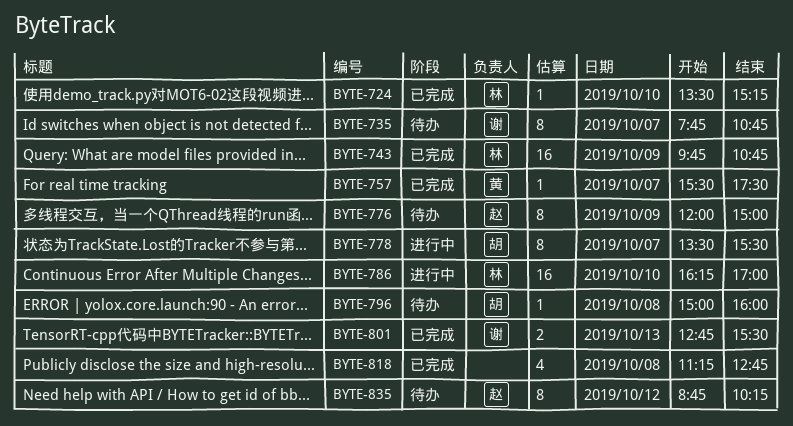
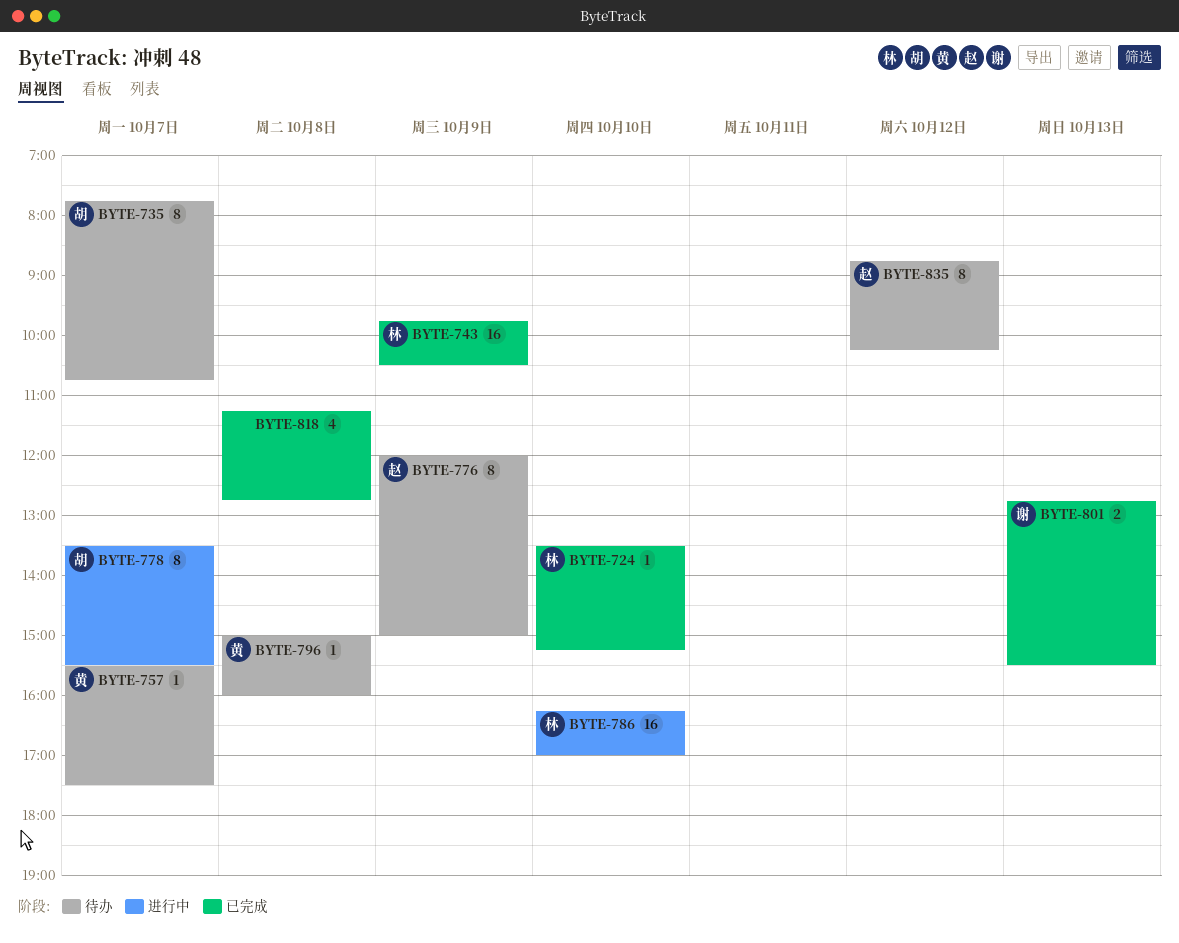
BYTE-735, owner: 谢 -> 胡
BYTE-743, ends: 10:45 -> 10:30
BYTE-757, status: 已完成 -> 待办
BYTE-796, owner: 胡 -> 黄

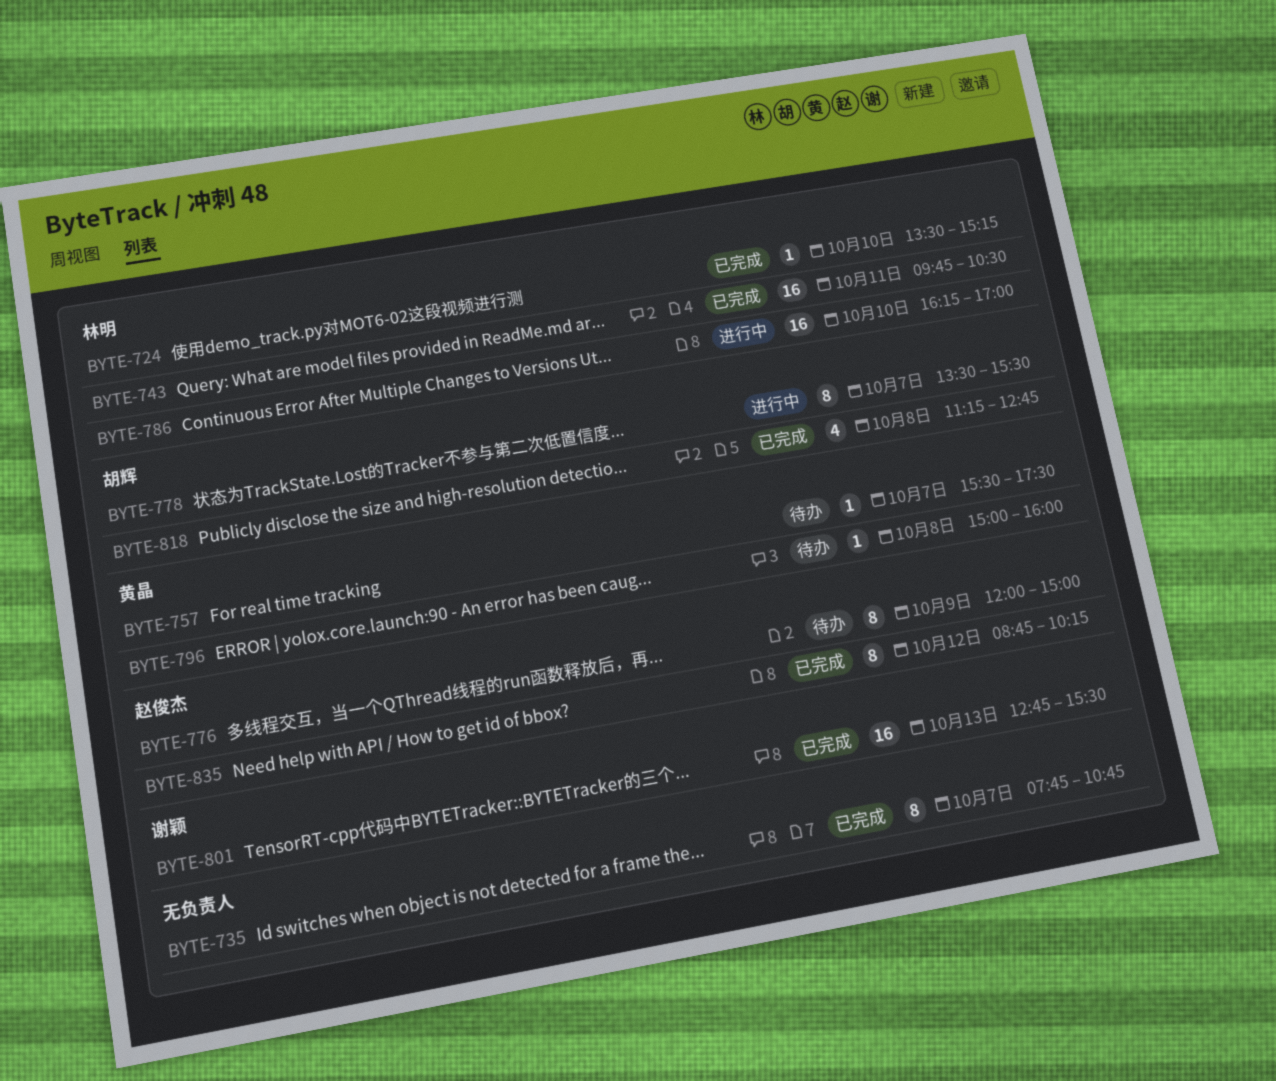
BYTE-735, status: 待办 -> 已完成
BYTE-735, owner: 胡辉 -> none
BYTE-743, day: Oct 9 -> Oct 11
BYTE-801, estimate: 2 -> 16
BYTE-818, owner: none -> 胡辉
BYTE-835, status: 待办 -> 已完成

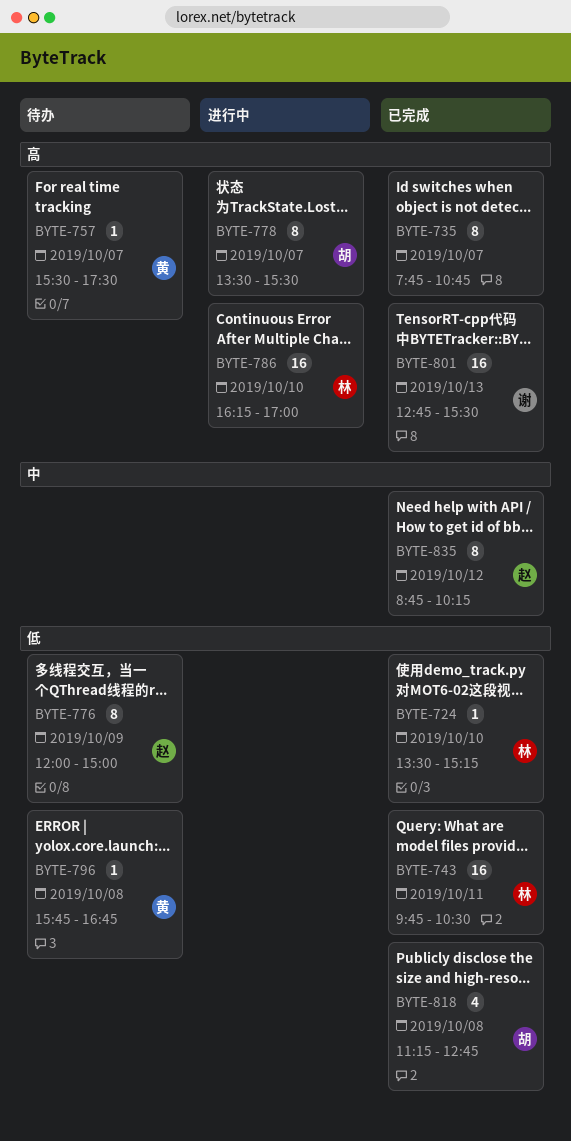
BYTE-796, begins: 15:00 -> 15:45
BYTE-796, ends: 16:00 -> 16:45

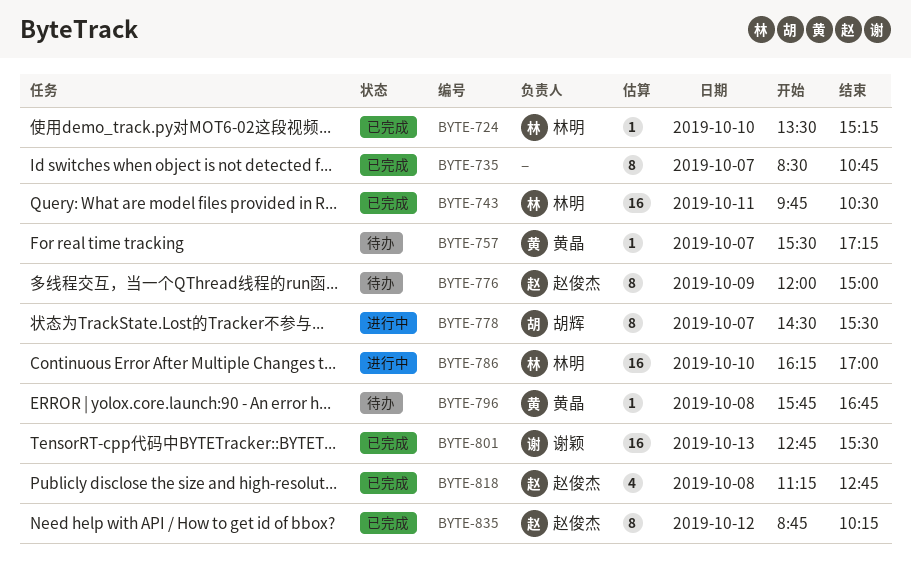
BYTE-735, begins: 07:45 -> 08:30
BYTE-757, ends: 17:30 -> 17:15
BYTE-778, begins: 13:30 -> 14:30
BYTE-818, owner: 胡辉 -> 赵俊杰

